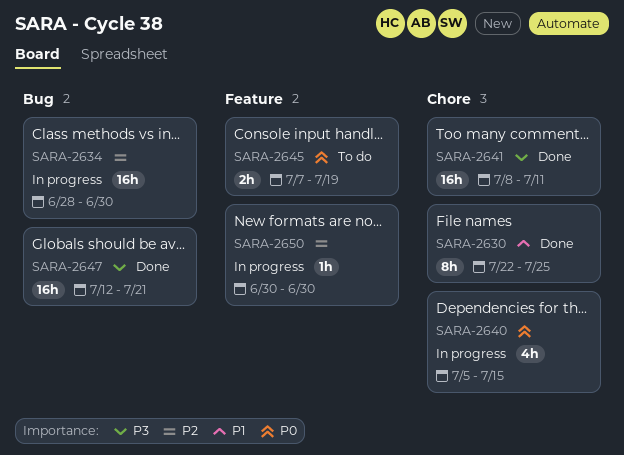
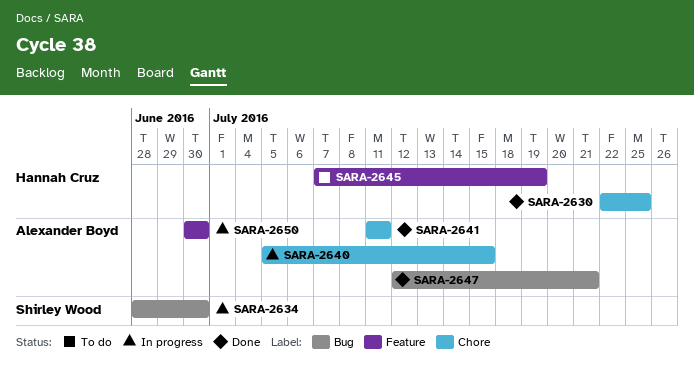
SARA-2641, start: Jul 8 -> Jul 11

